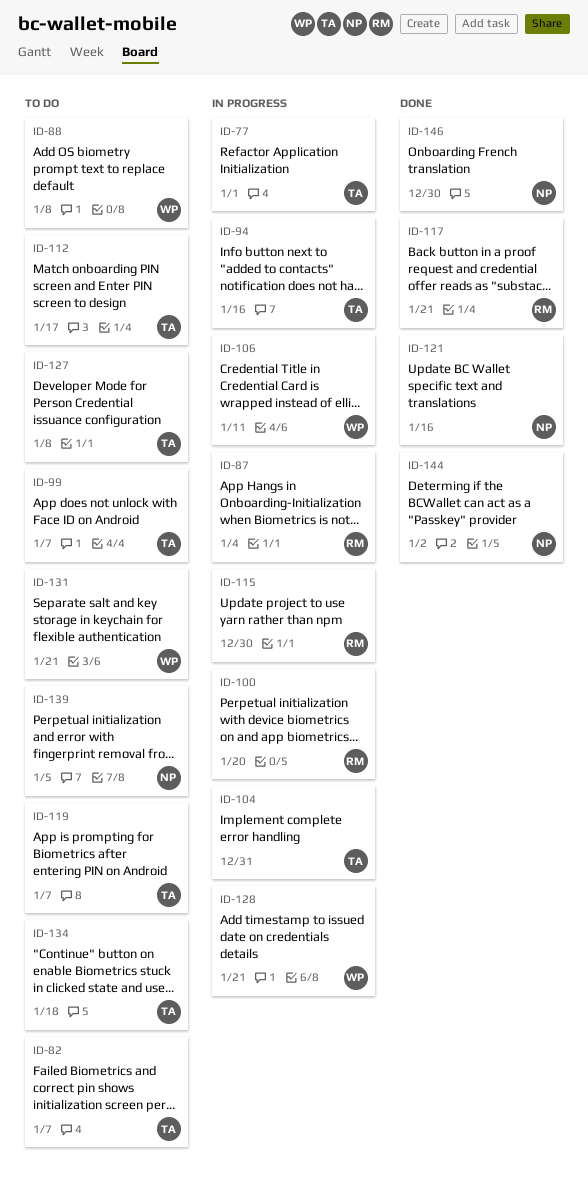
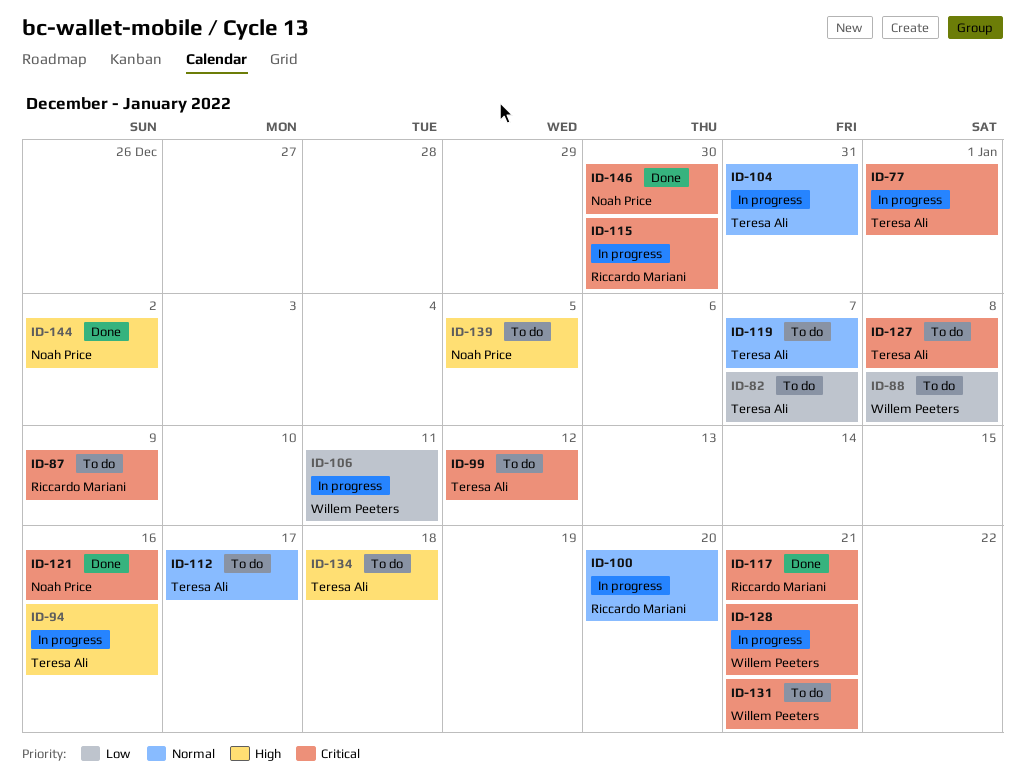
ID-87, status: In progress -> To do
ID-87, due: Jan 4 -> Jan 9
ID-99, due: Jan 7 -> Jan 12

